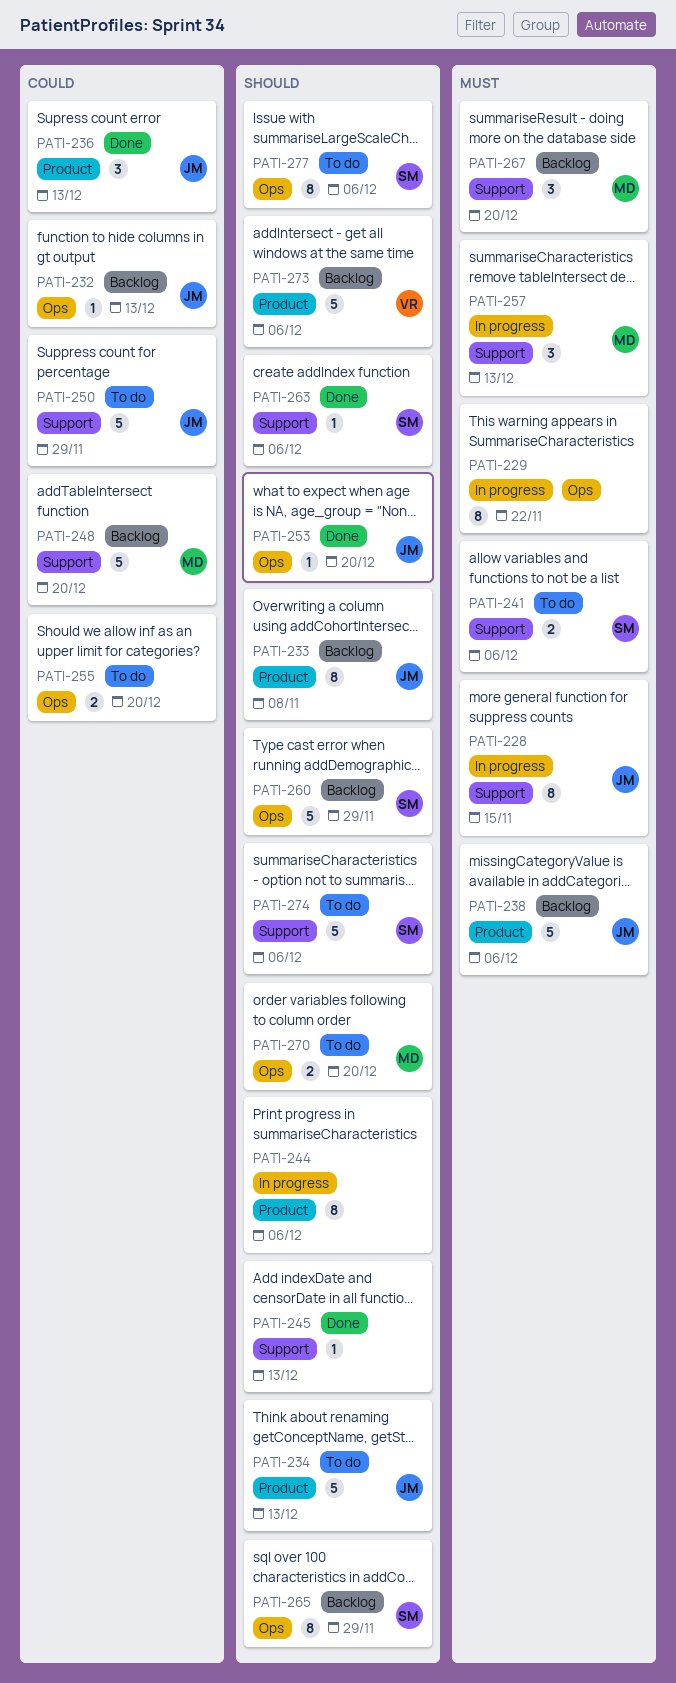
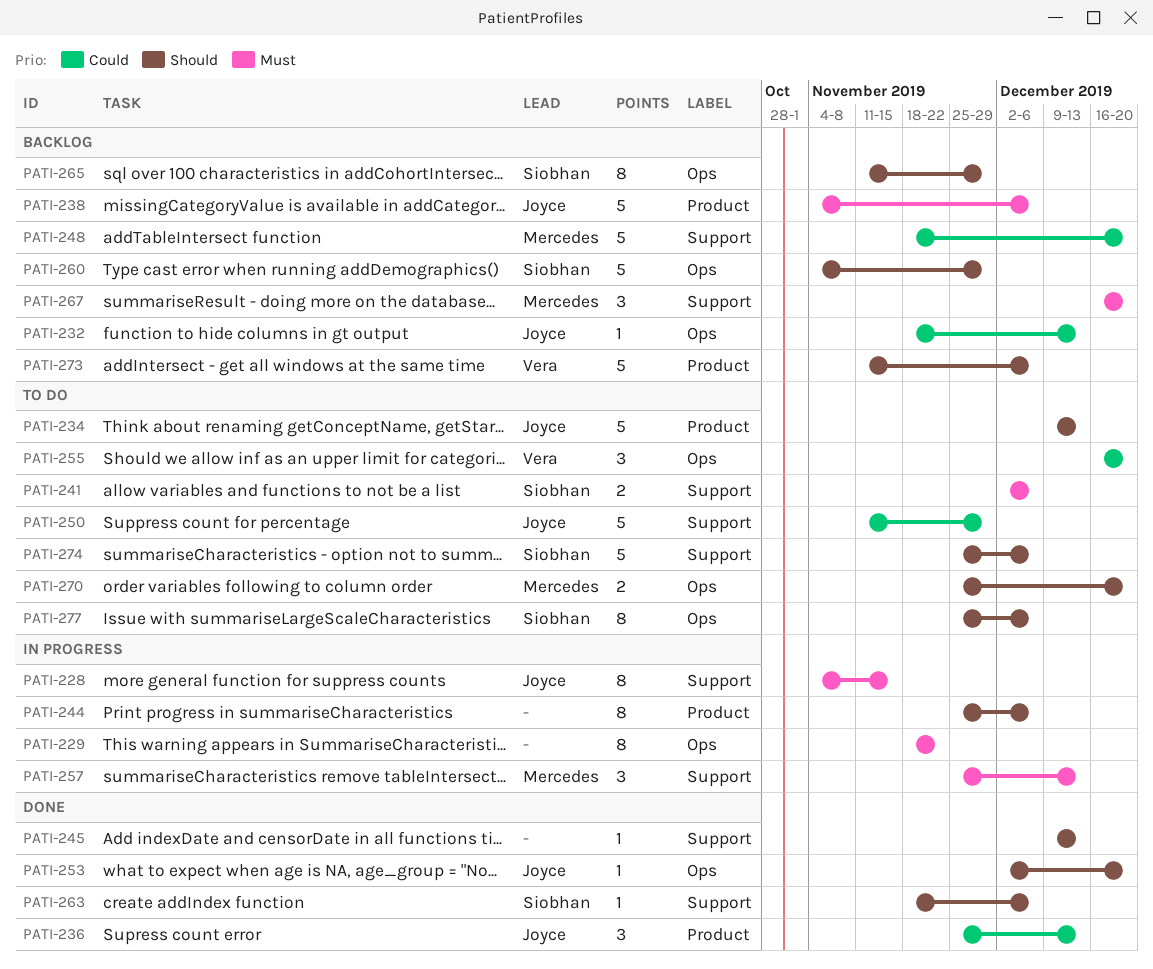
PATI-233: present -> none
PATI-255, owner: none -> Vera
PATI-255, estimate: 2 -> 3

